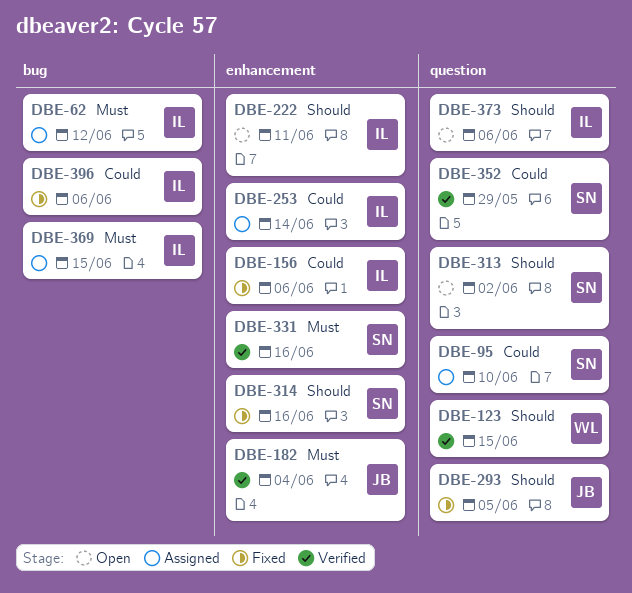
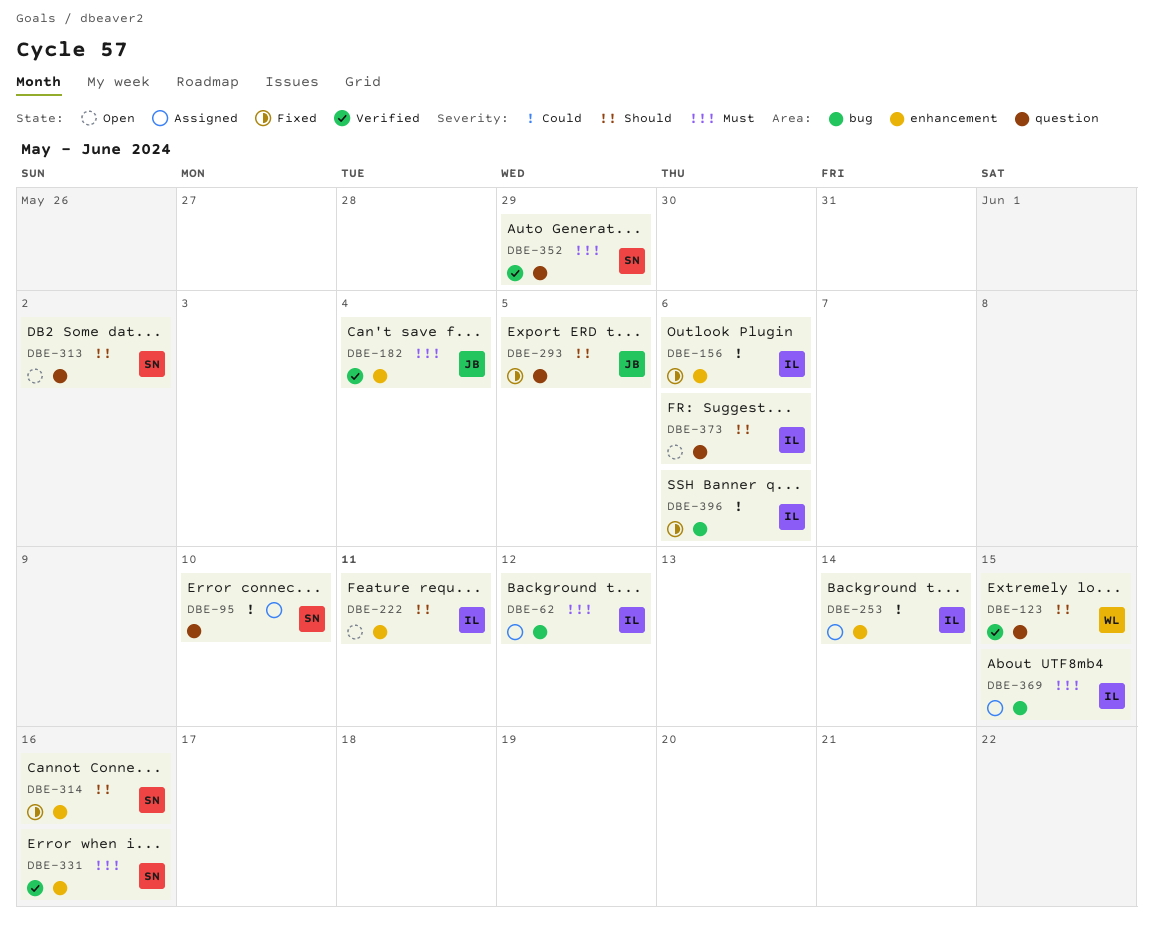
DBE-352, priority: Could -> Must

